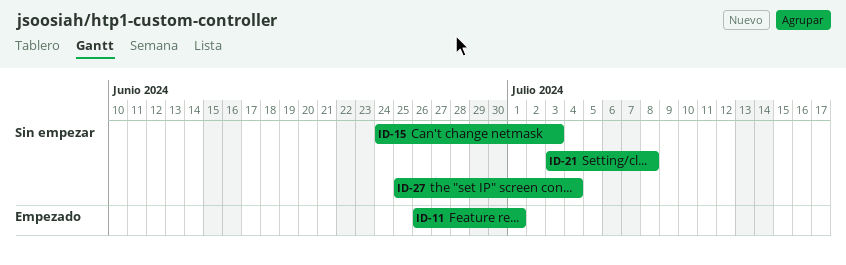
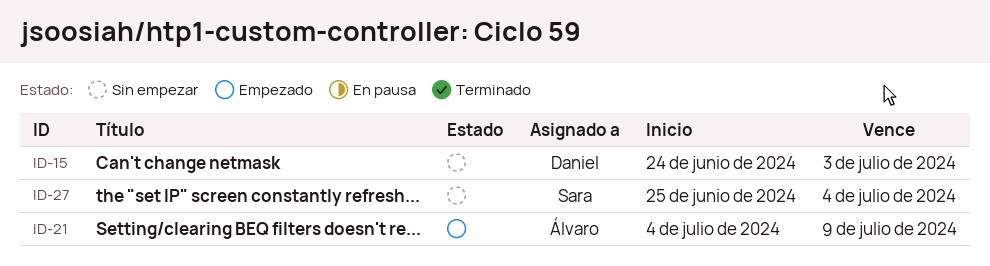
ID-11: present -> none
ID-21, status: Sin empezar -> Empezado
ID-21, start: Jul 3 -> Jul 4
ID-21, due: Jul 8 -> Jul 9

